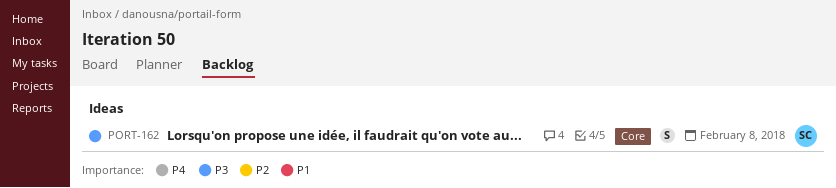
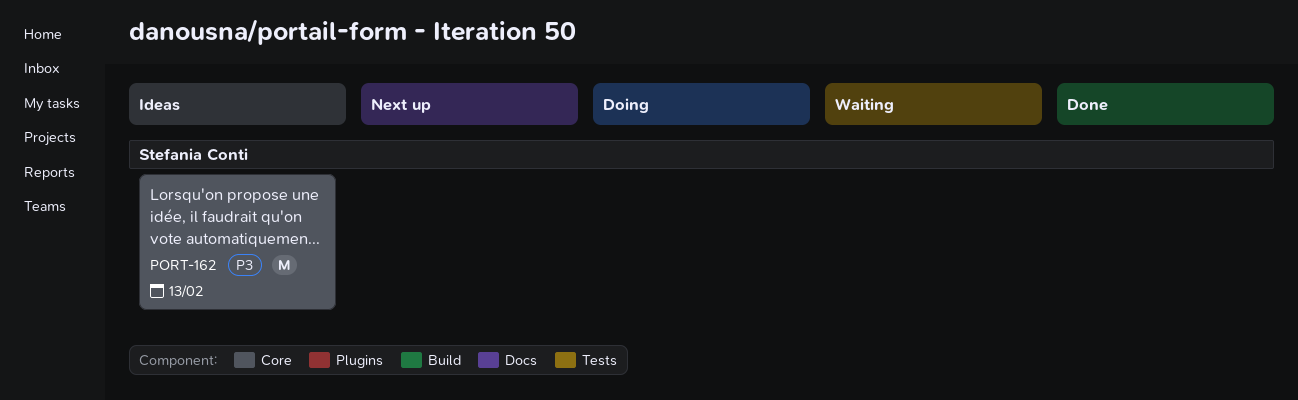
PORT-162, estimate: S -> M
PORT-162, due: Feb 8 -> Feb 13

